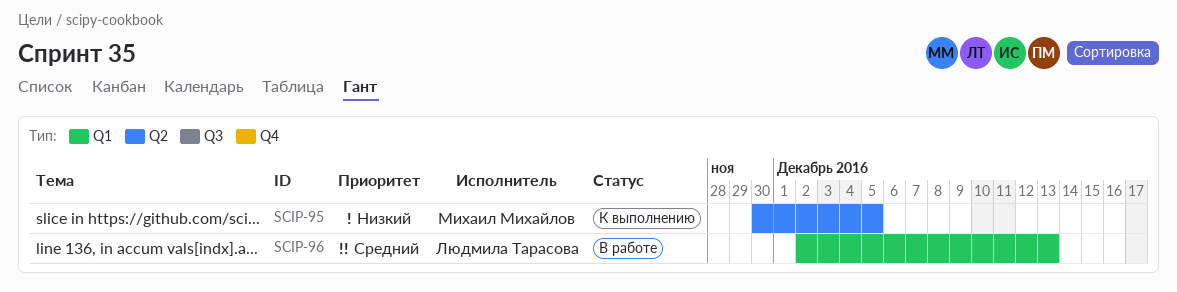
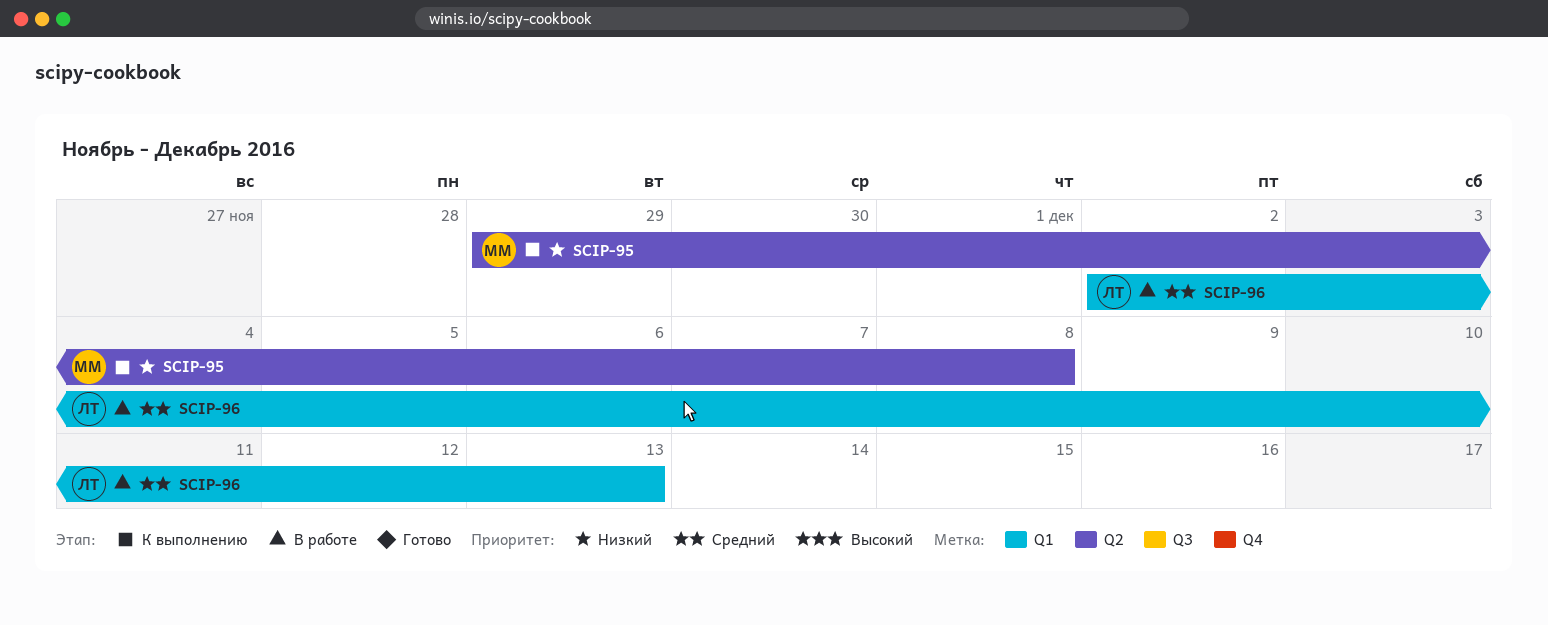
SCIP-95, start: Nov 30 -> Nov 29
SCIP-95, due: Dec 5 -> Dec 8

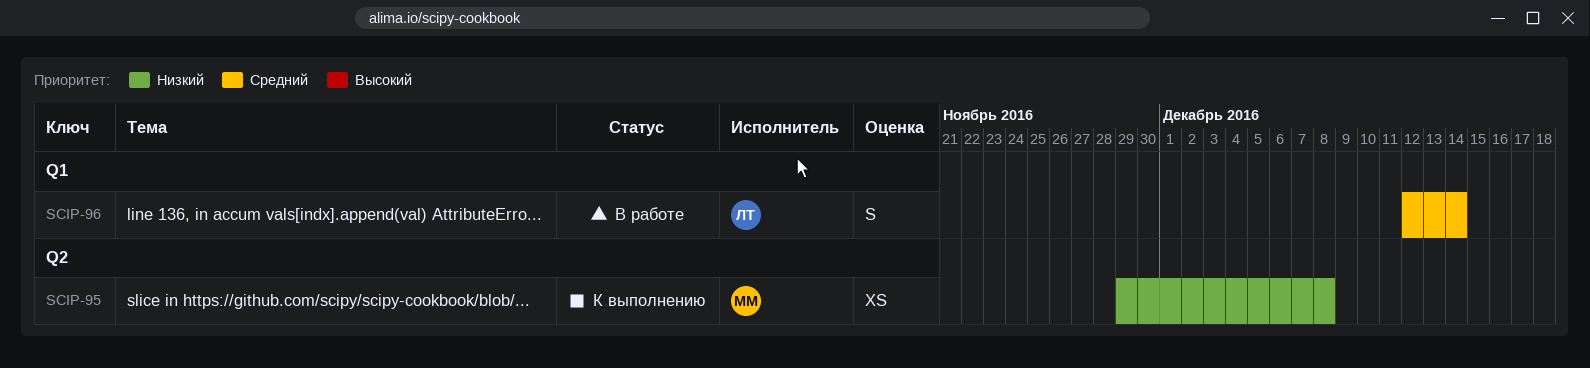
SCIP-96, start: Dec 2 -> Dec 12
SCIP-96, due: Dec 13 -> Dec 14

